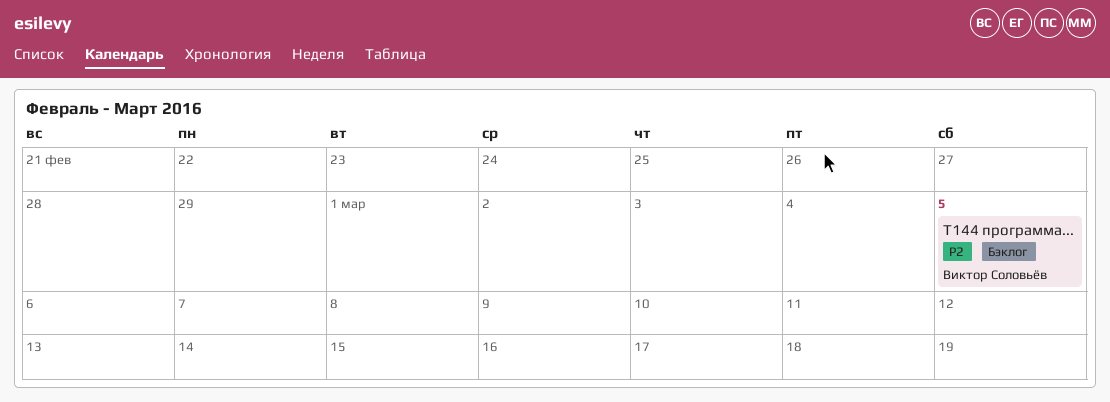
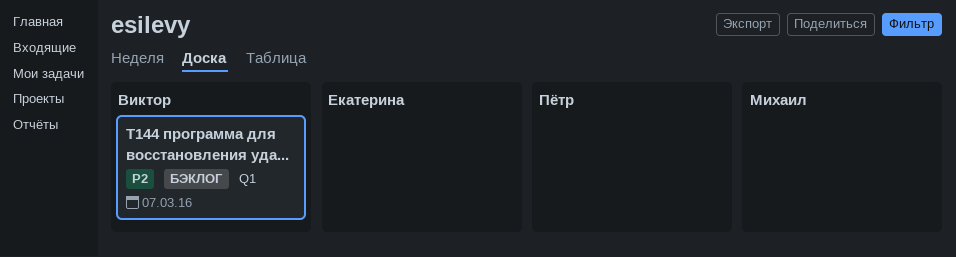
T144, due: Mar 5 -> Mar 7

